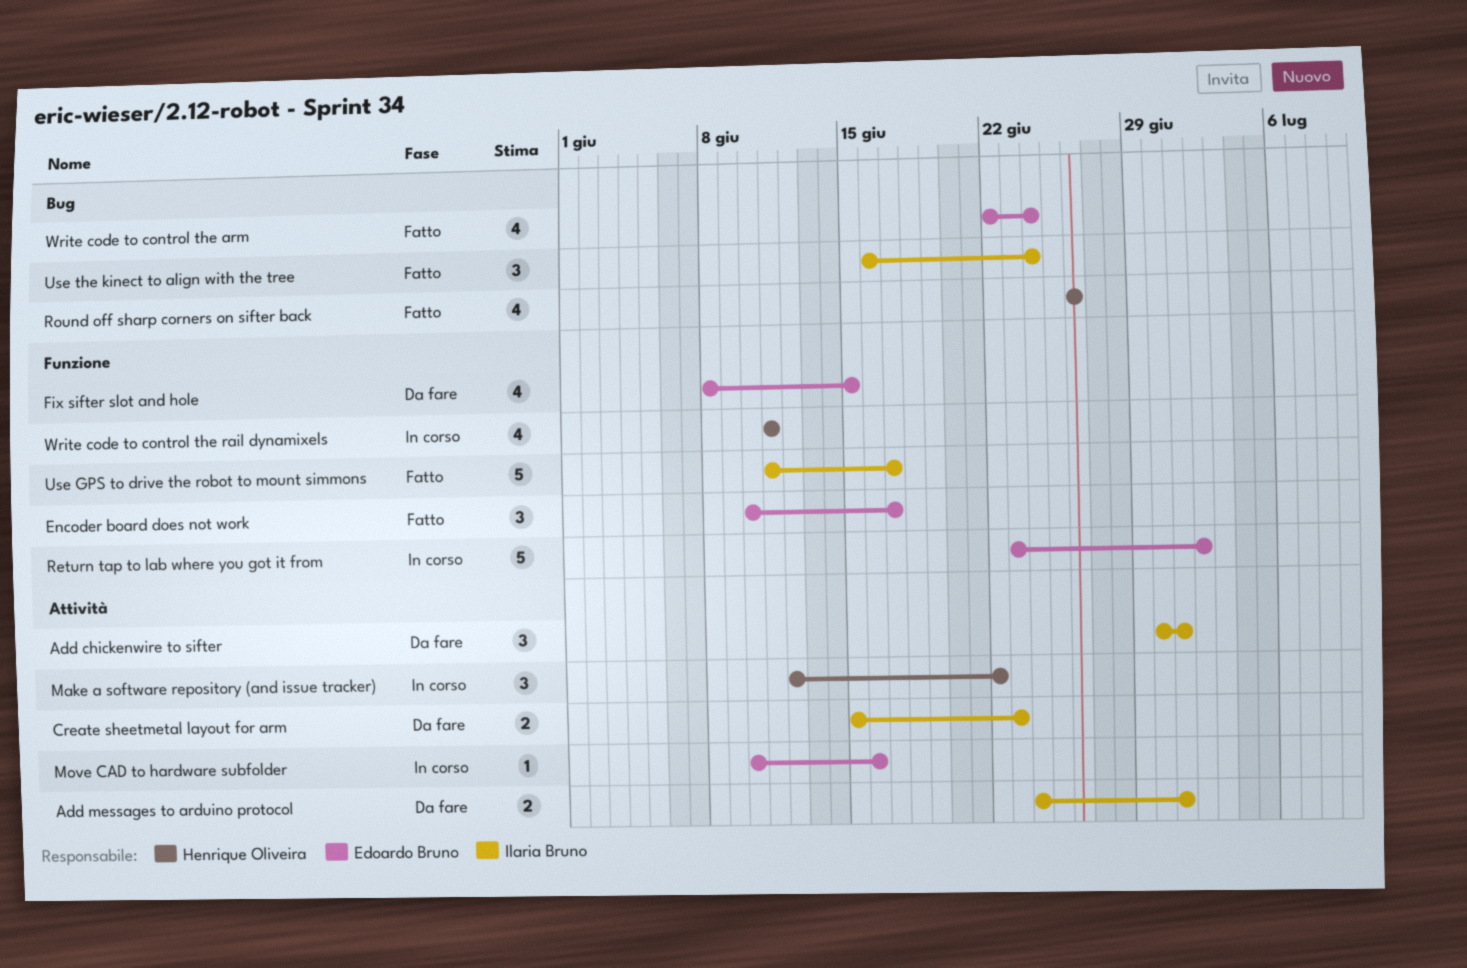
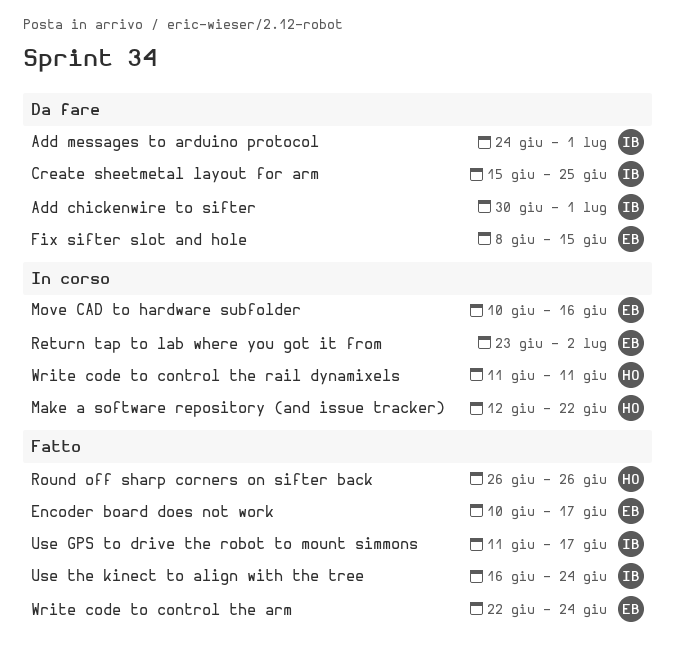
Create sheetmetal layout for arm, due: Jun 23 -> Jun 25

